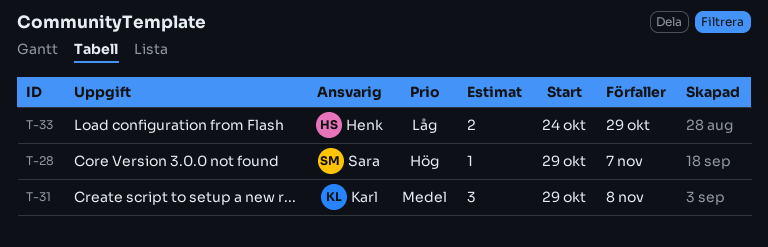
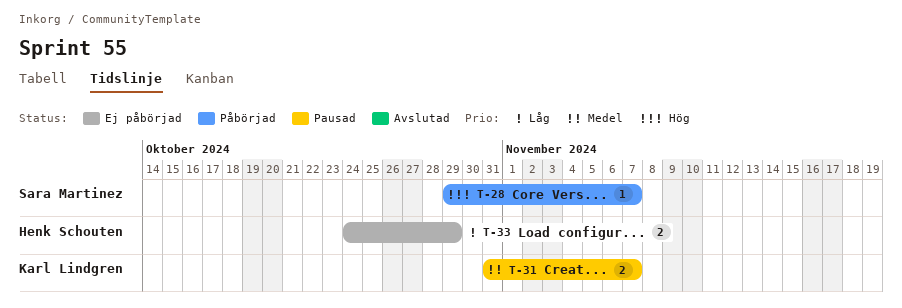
T-31, estimate: 3 -> 2
T-31, start: Oct 29 -> Oct 31
T-31, due: Nov 8 -> Nov 7

